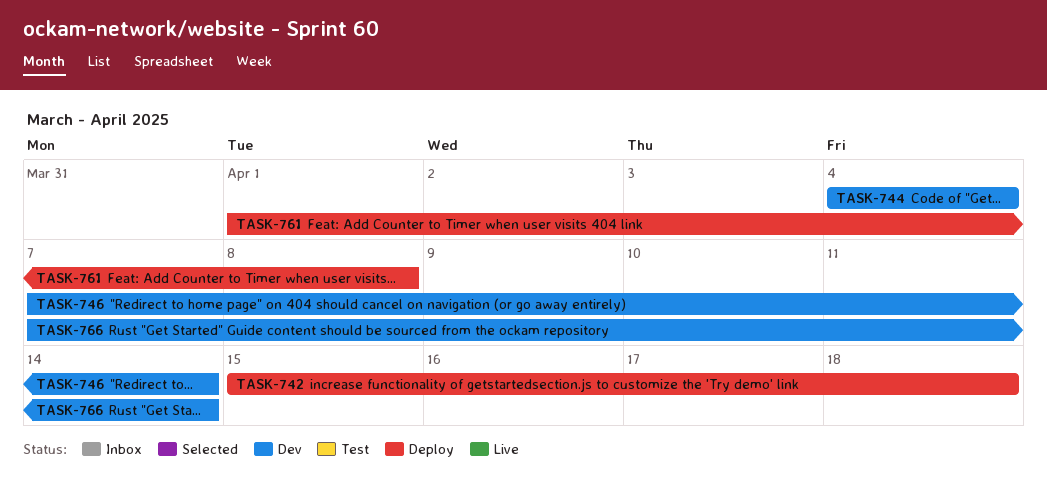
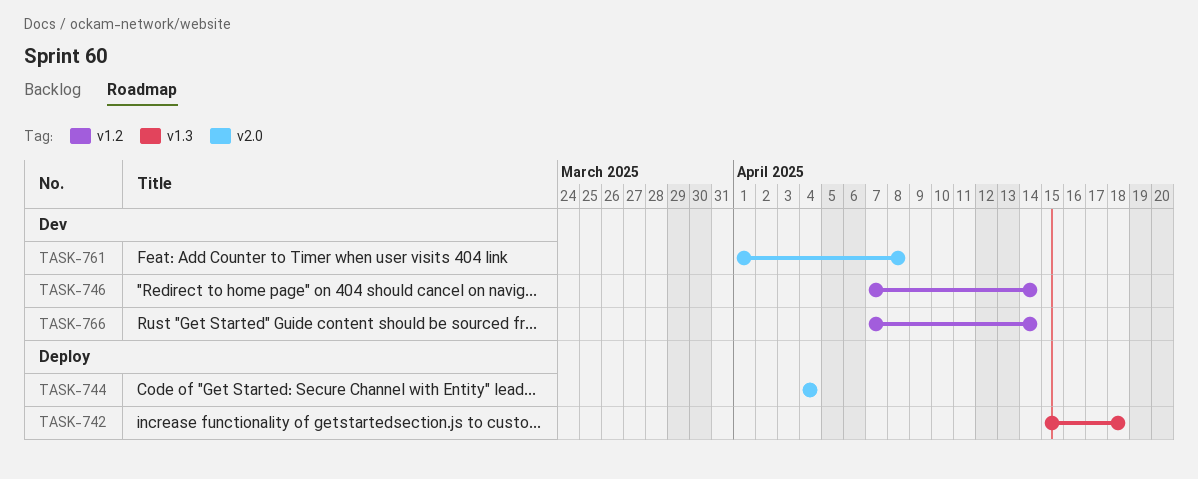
TASK-744, status: Dev -> Deploy
TASK-761, status: Deploy -> Dev

